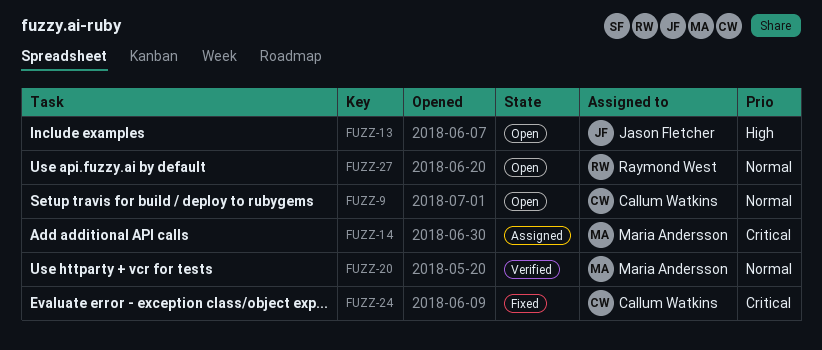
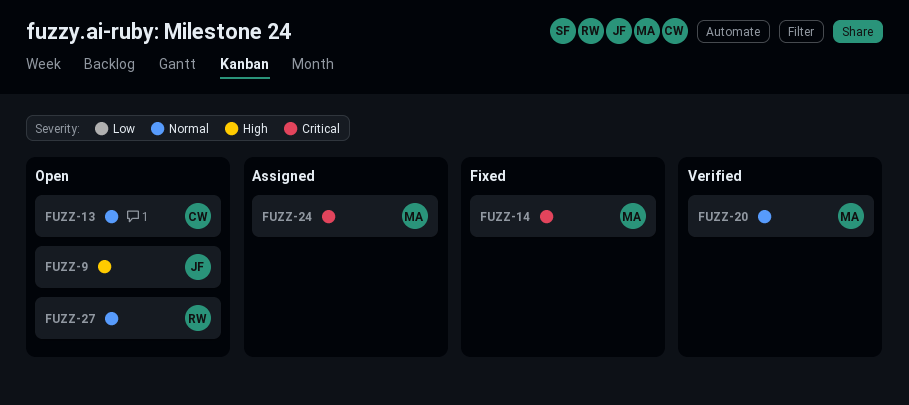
FUZZ-9, owner: Callum Watkins -> Jason Fletcher
FUZZ-9, priority: Normal -> High
FUZZ-13, owner: Jason Fletcher -> Callum Watkins
FUZZ-13, priority: High -> Normal
FUZZ-14, status: Assigned -> Fixed
FUZZ-24, status: Fixed -> Assigned
FUZZ-24, owner: Callum Watkins -> Maria Andersson

